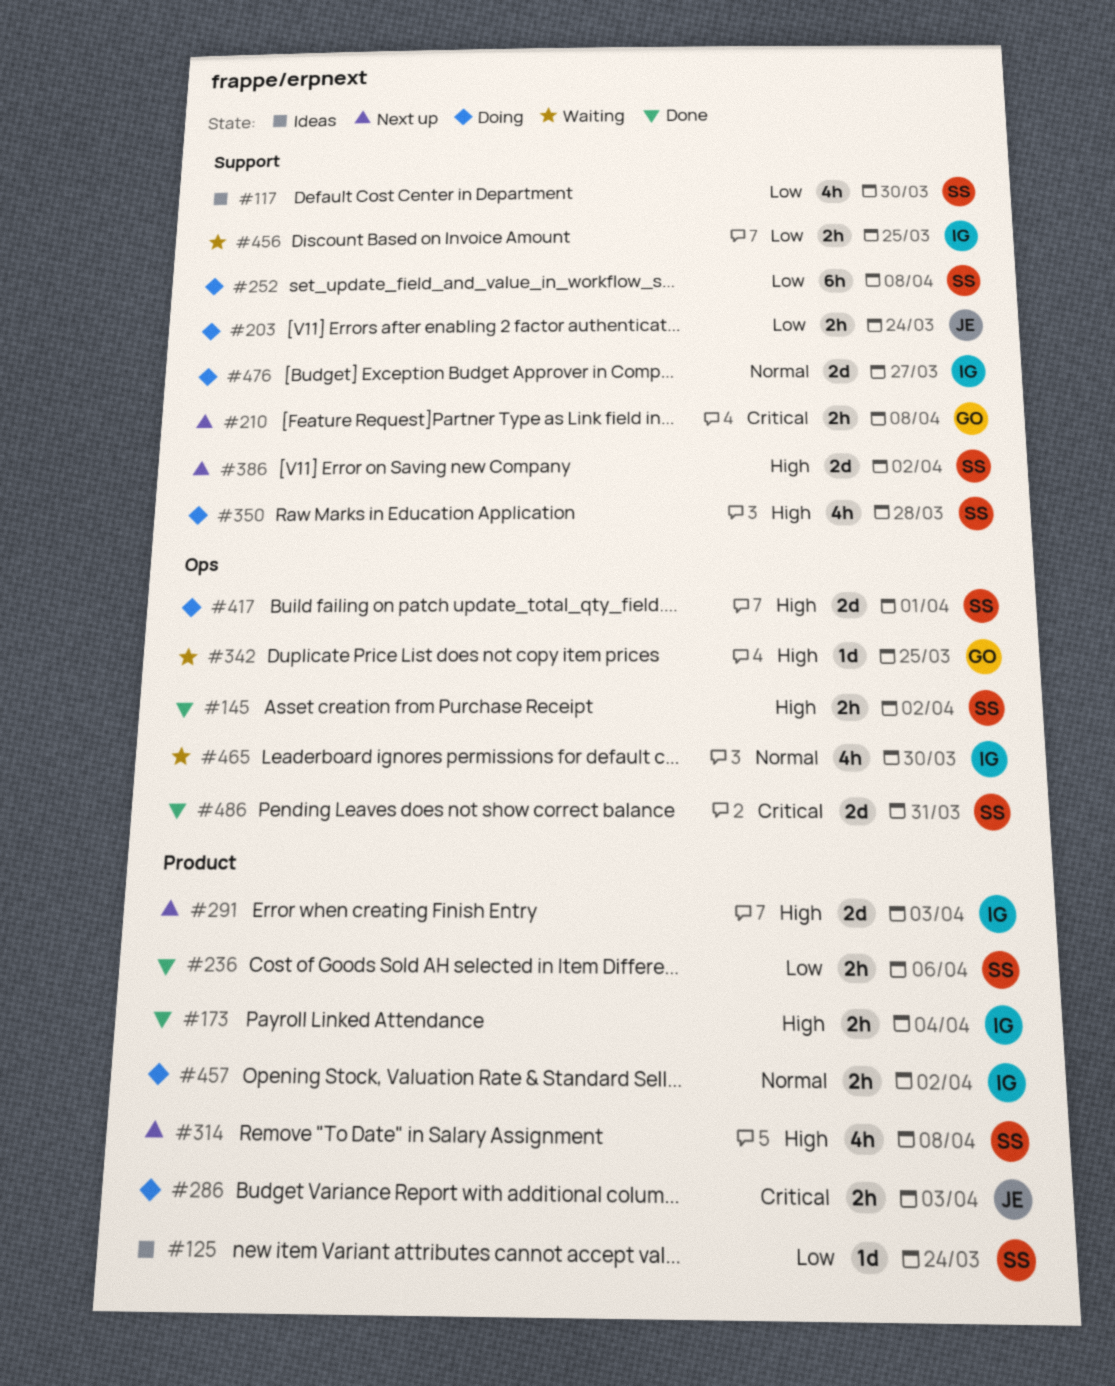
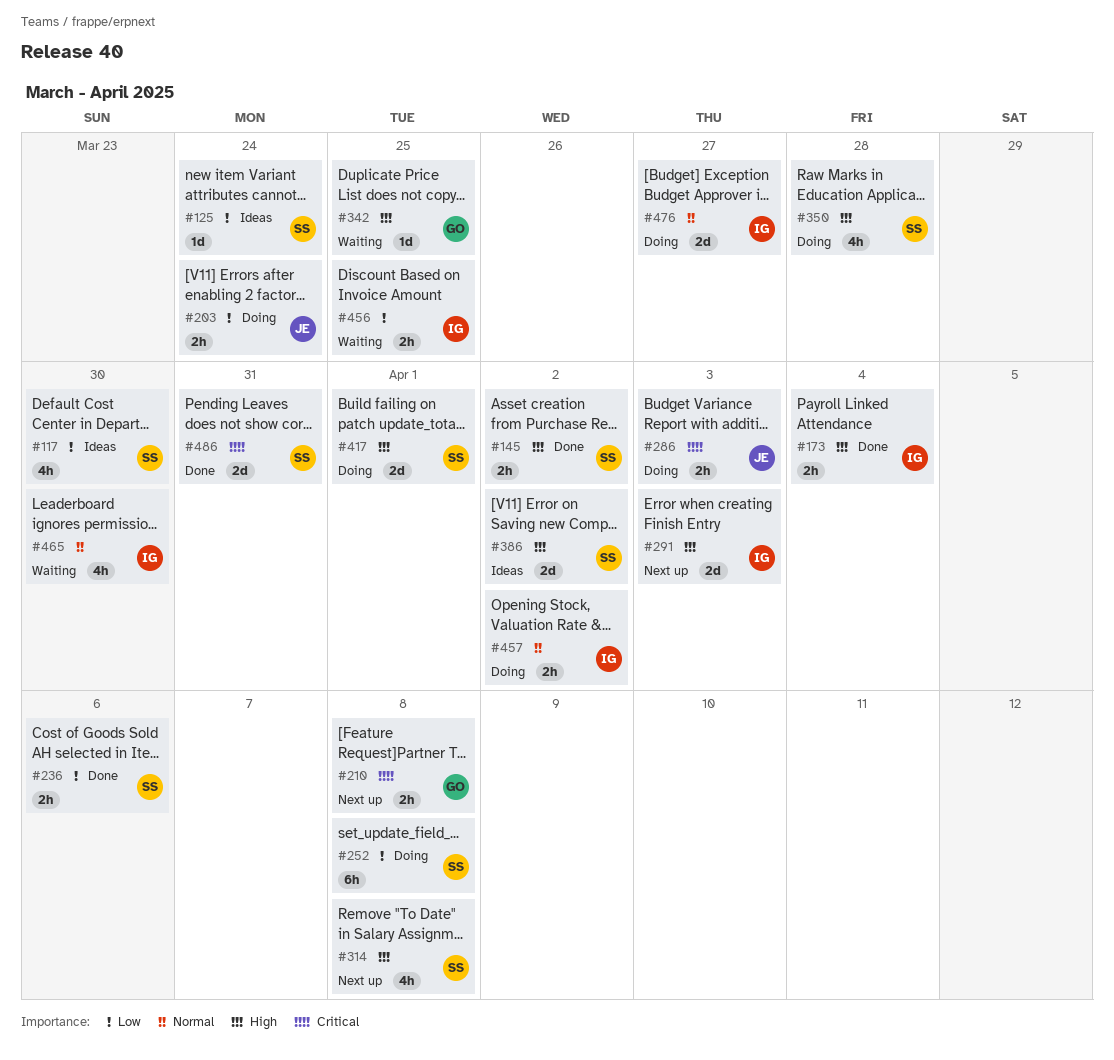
#386, status: Next up -> Ideas

